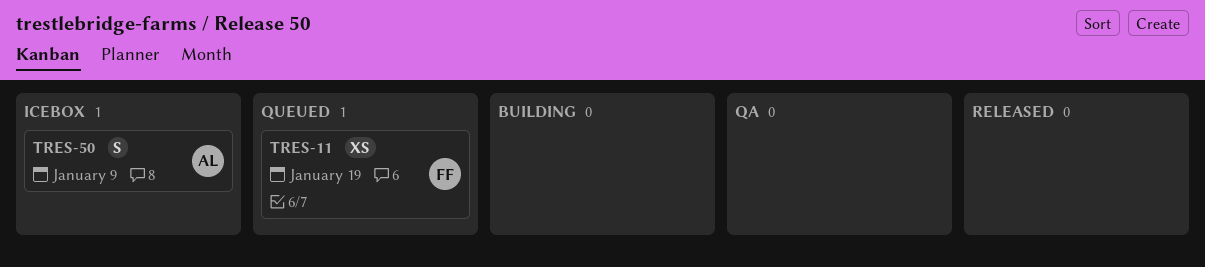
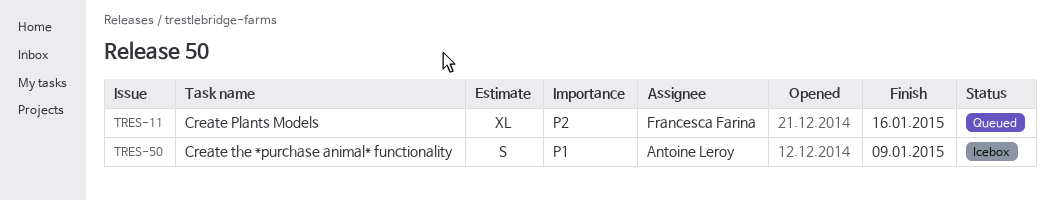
TRES-11, estimate: XS -> XL
TRES-11, due: Jan 19 -> Jan 16

